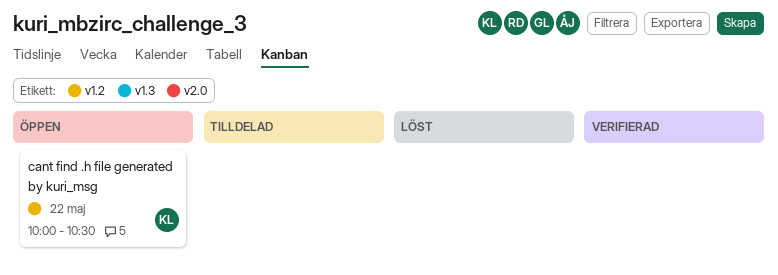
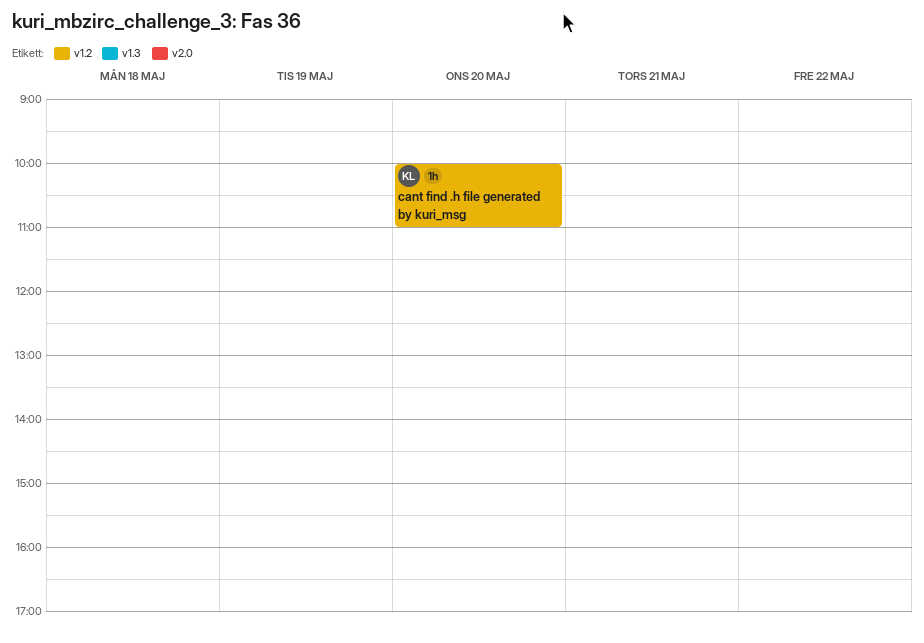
cant find .h file generated by kuri_msg, day: May 22 -> May 20
cant find .h file generated by kuri_msg, ends: 10:30 -> 11:00

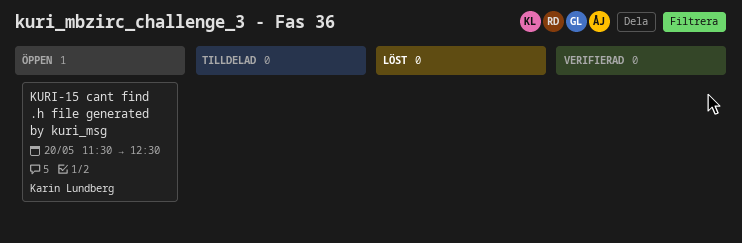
cant find .h file generated by kuri_msg, begins: 10:00 -> 11:30
cant find .h file generated by kuri_msg, ends: 11:00 -> 12:30

